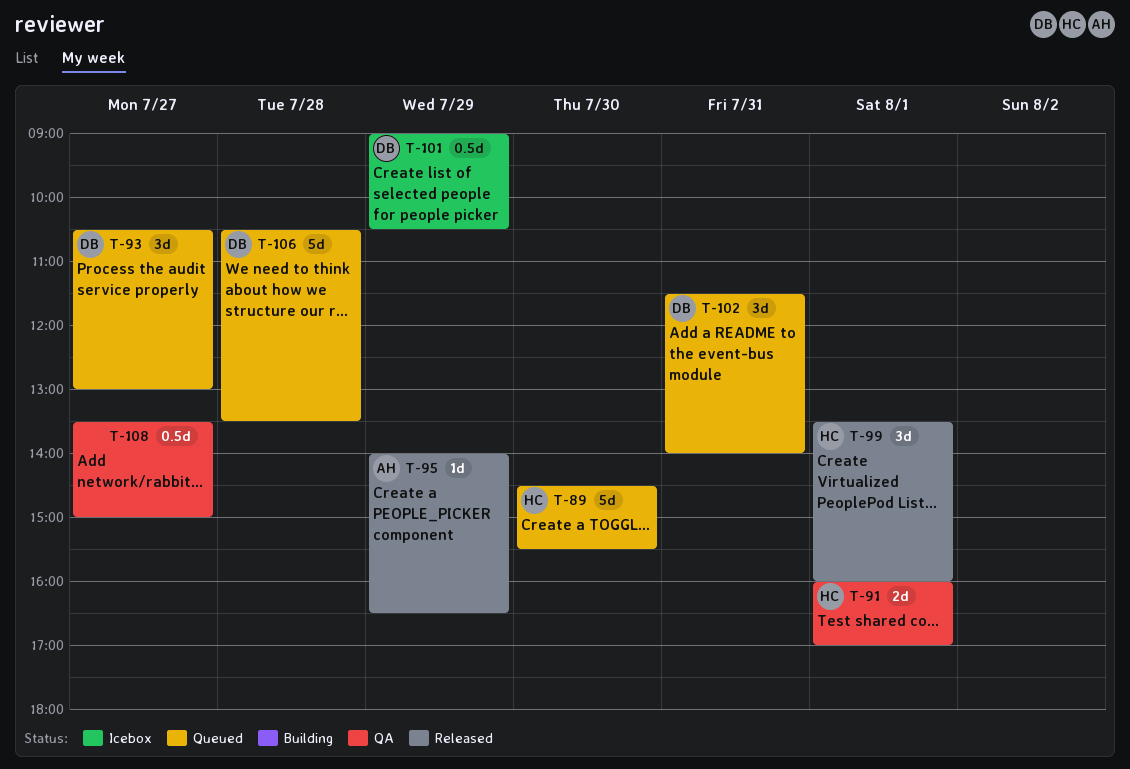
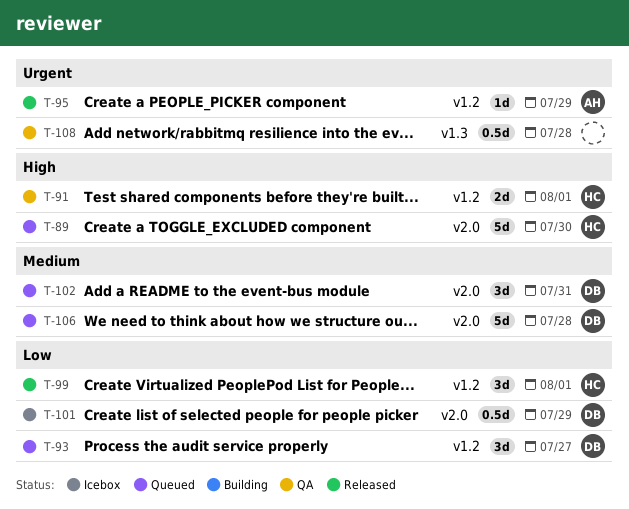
T-108, day: Jul 27 -> Jul 28

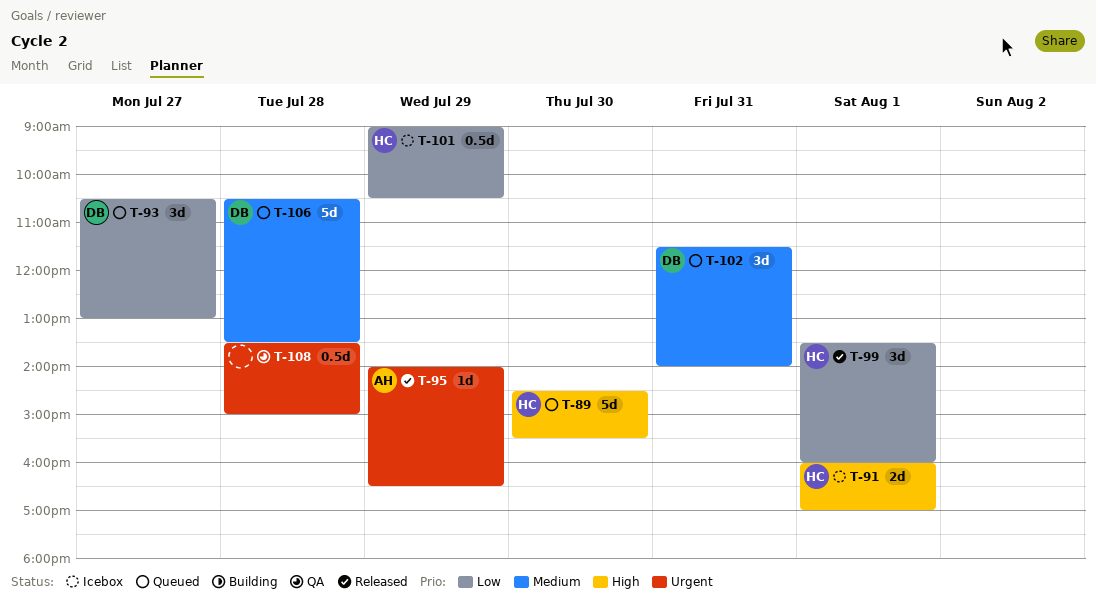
T-91, status: QA -> Icebox
T-101, owner: DB -> HC

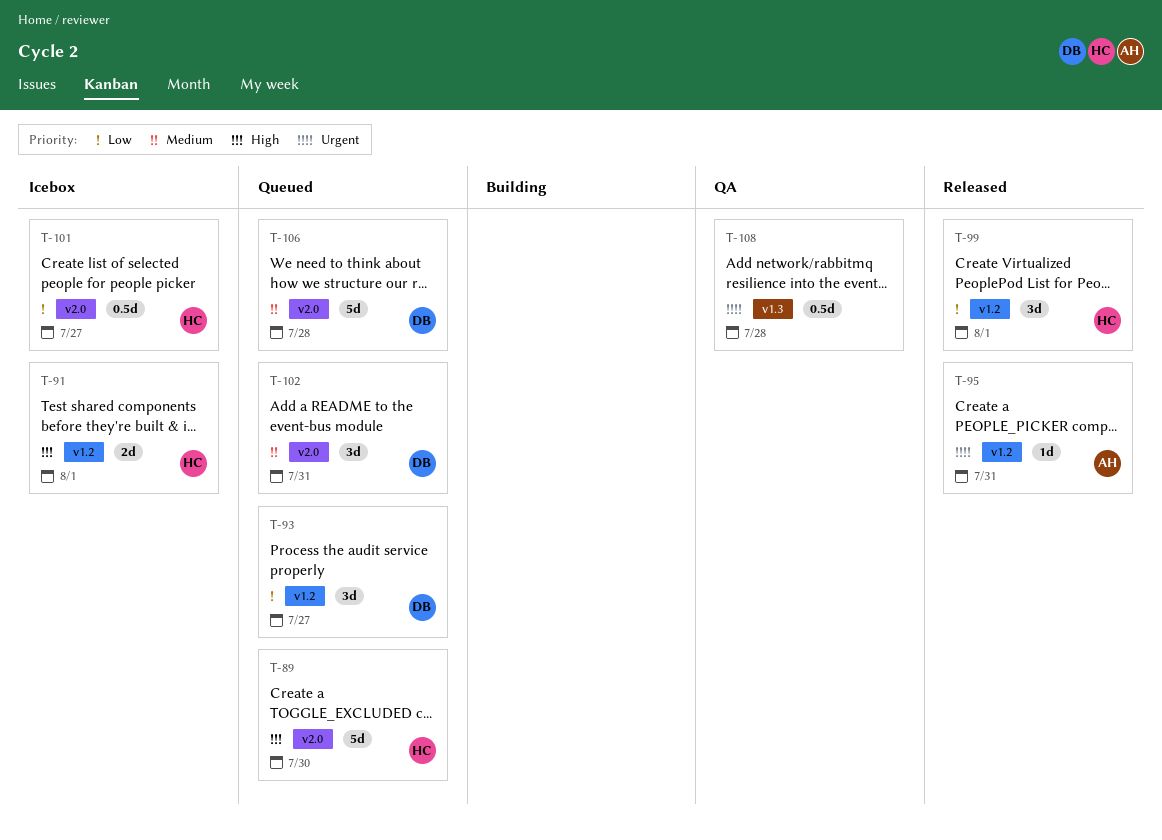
T-95, day: Jul 29 -> Jul 31
T-101, day: Jul 29 -> Jul 27

